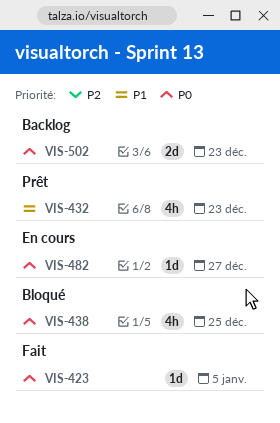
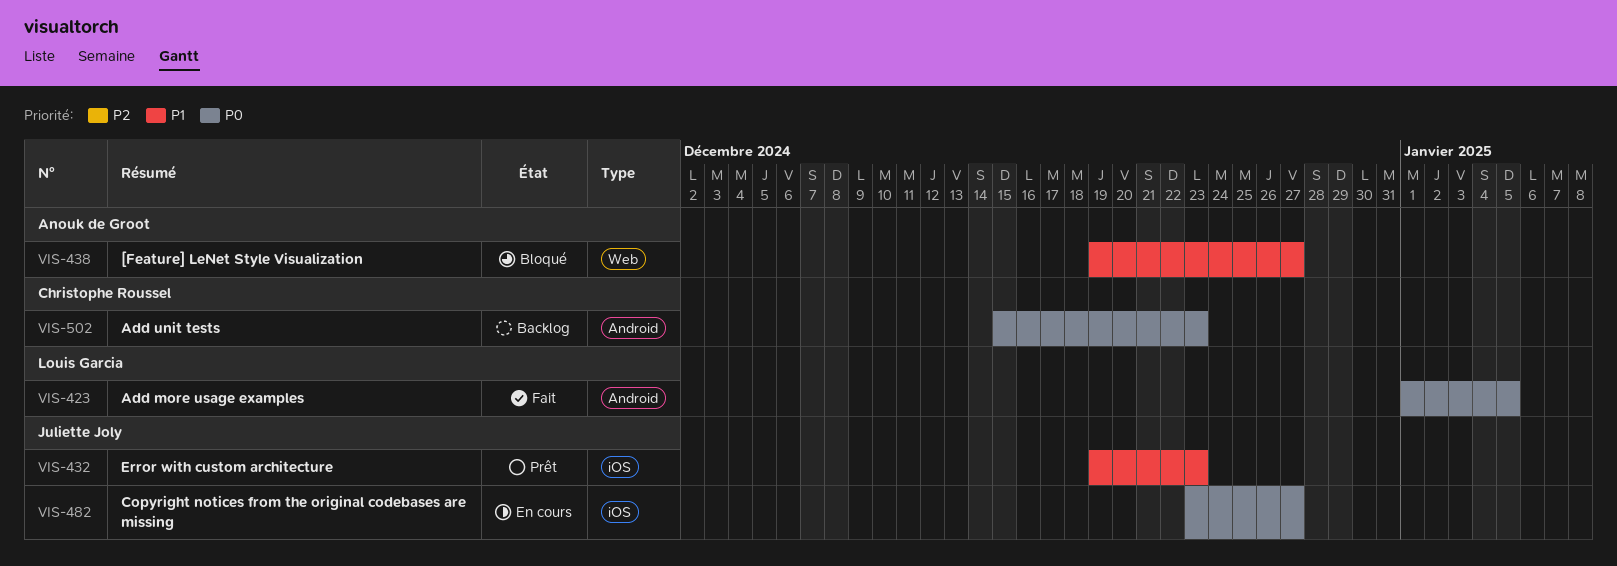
VIS-438, priority: P0 -> P1
VIS-438, due: Dec 25 -> Dec 27

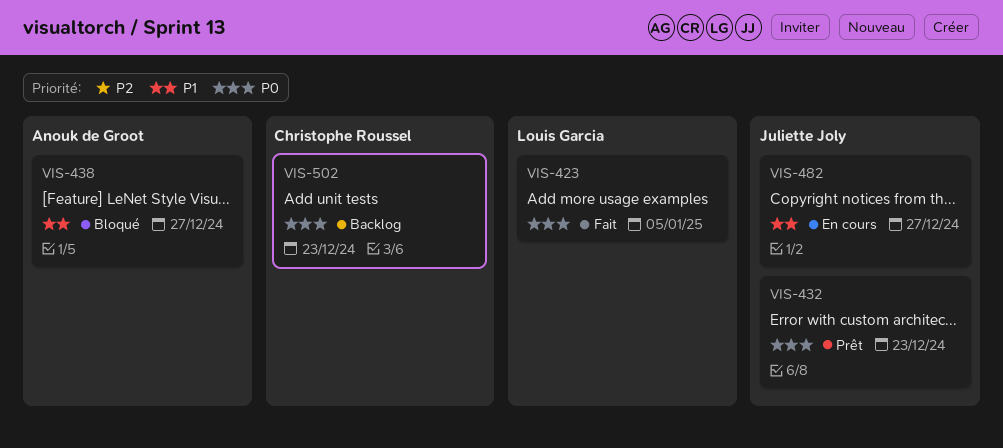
VIS-432, priority: P1 -> P0
VIS-482, priority: P0 -> P1

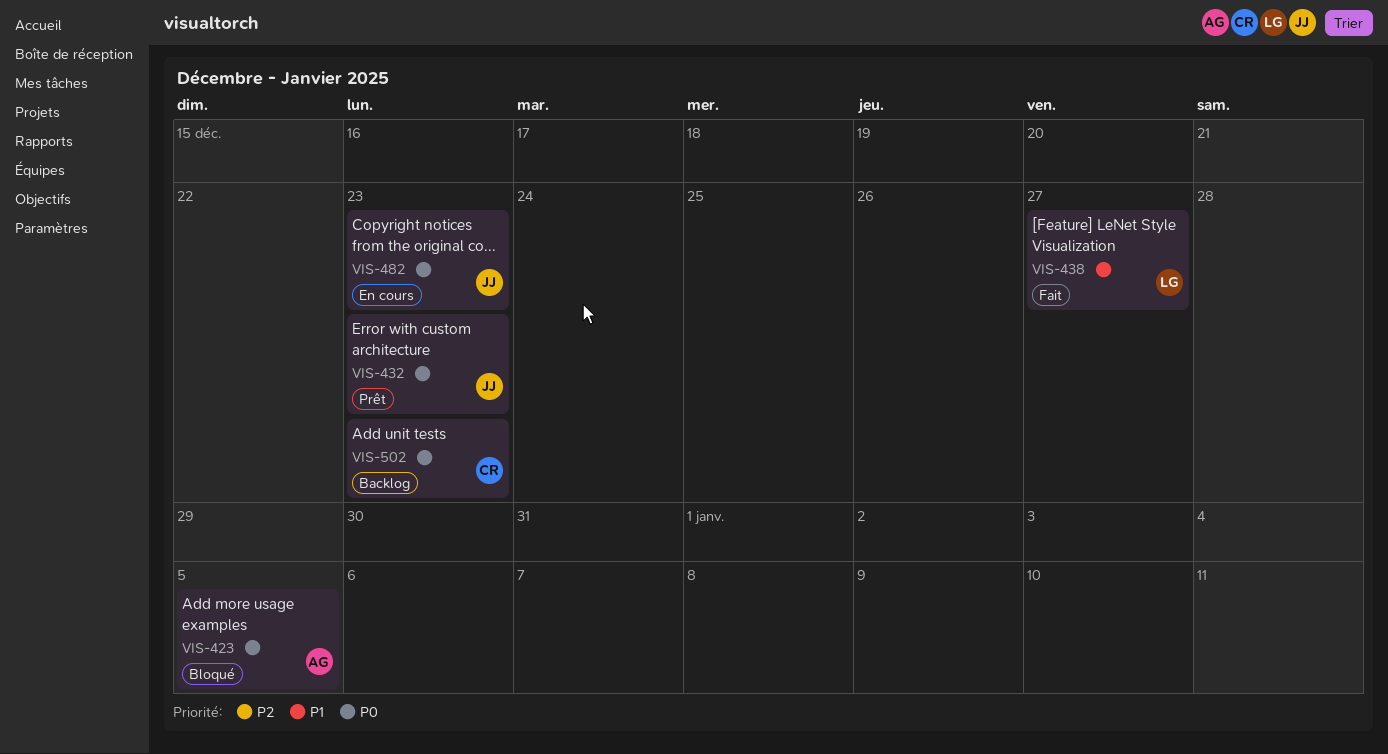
VIS-423, status: Fait -> Bloqué
VIS-423, owner: Louis Garcia -> Anouk de Groot
VIS-438, status: Bloqué -> Fait
VIS-438, owner: Anouk de Groot -> Louis Garcia
VIS-482, priority: P1 -> P0
VIS-482, due: Dec 27 -> Dec 23

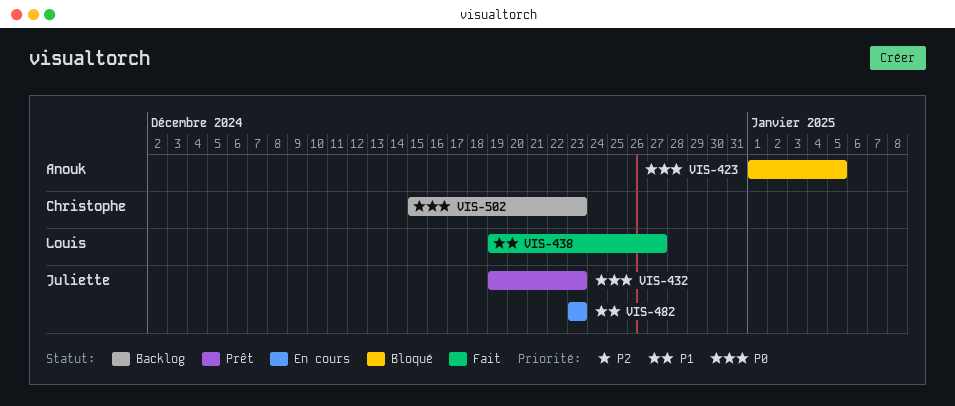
VIS-482, priority: P0 -> P1

